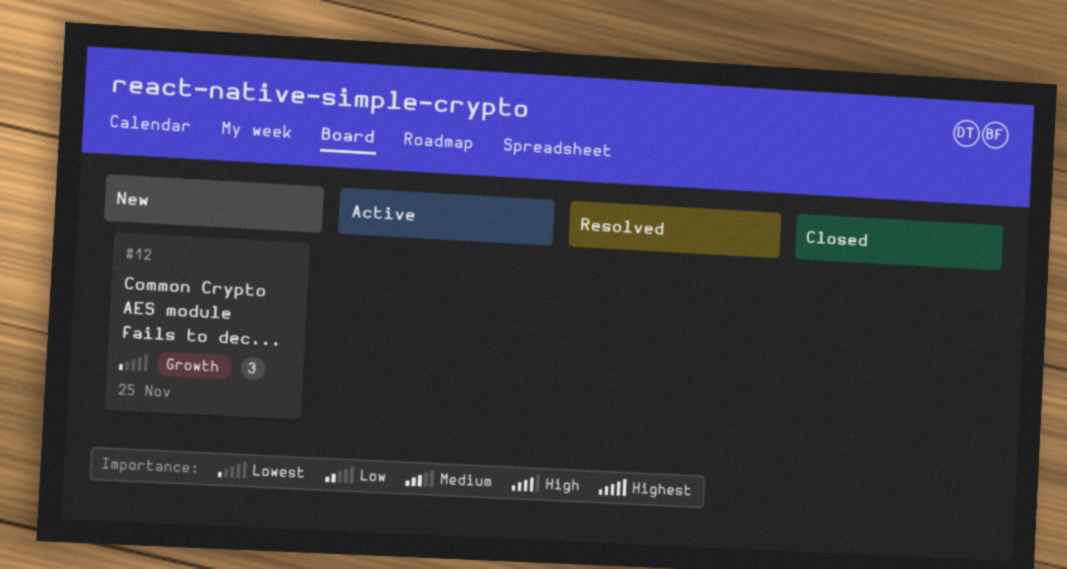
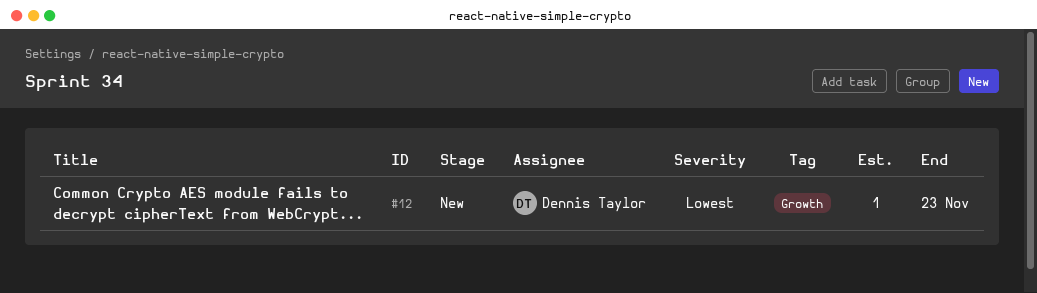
#12, estimate: 3 -> 1
#12, due: Nov 25 -> Nov 23

